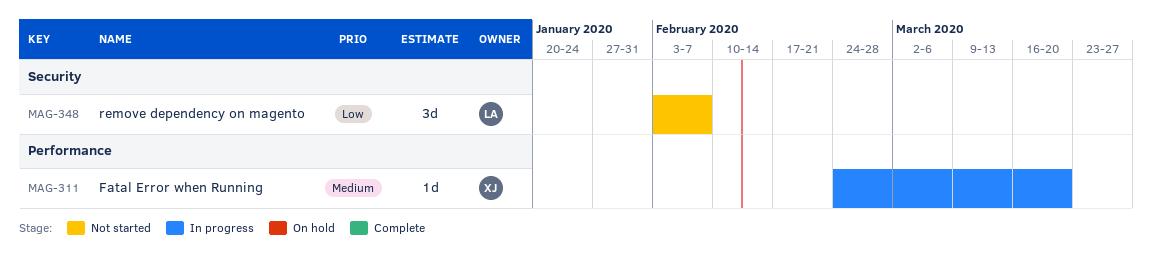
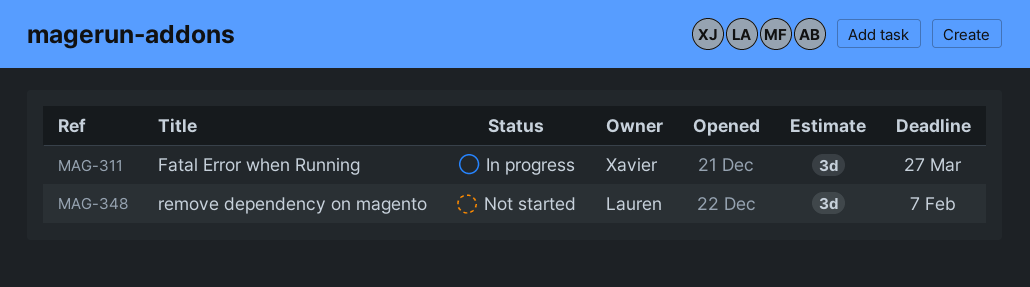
MAG-311, estimate: 1d -> 3d
MAG-311, due: Mar 20 -> Mar 27

